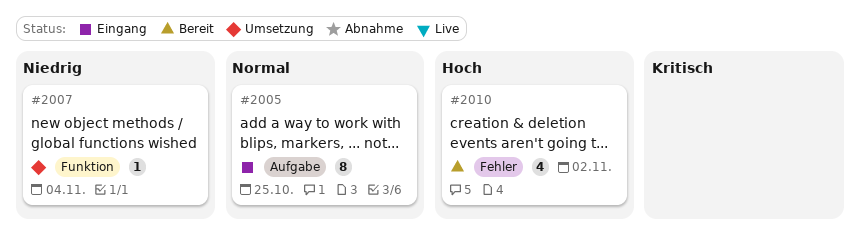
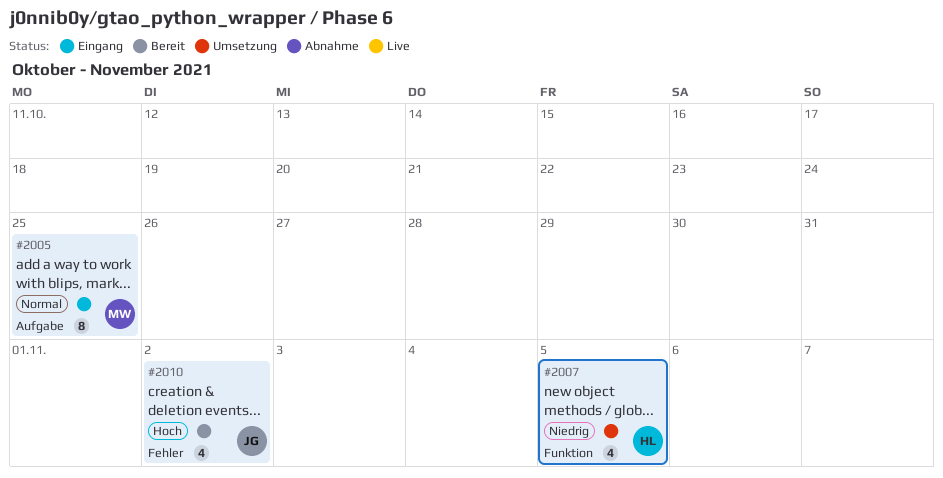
#2007, estimate: 1 -> 4
#2007, due: Nov 4 -> Nov 5

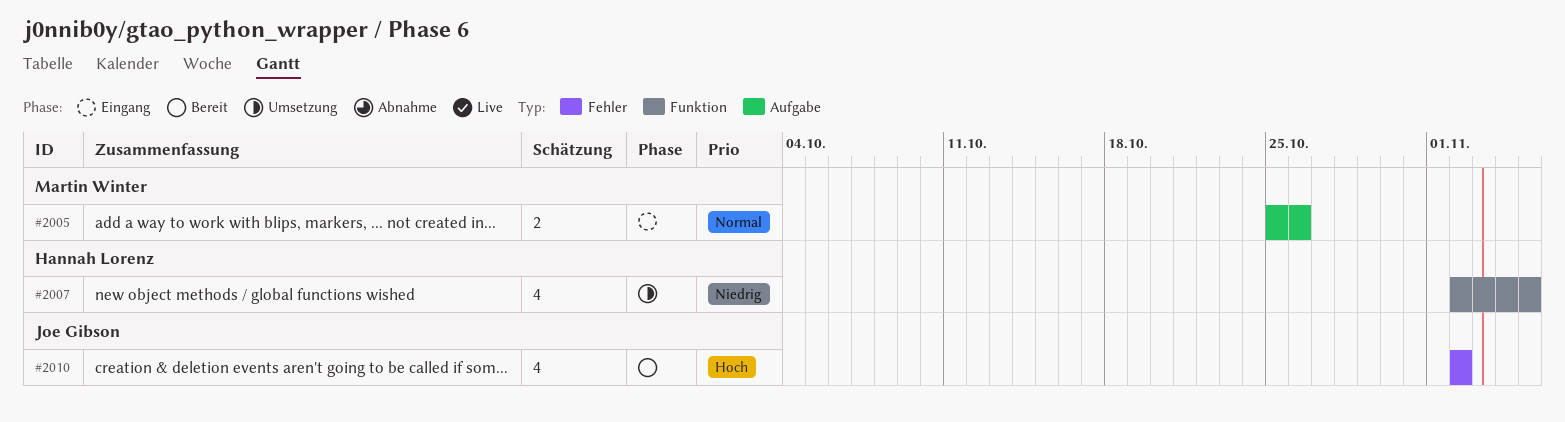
#2005, estimate: 8 -> 2
#2005, due: Oct 25 -> Oct 26

